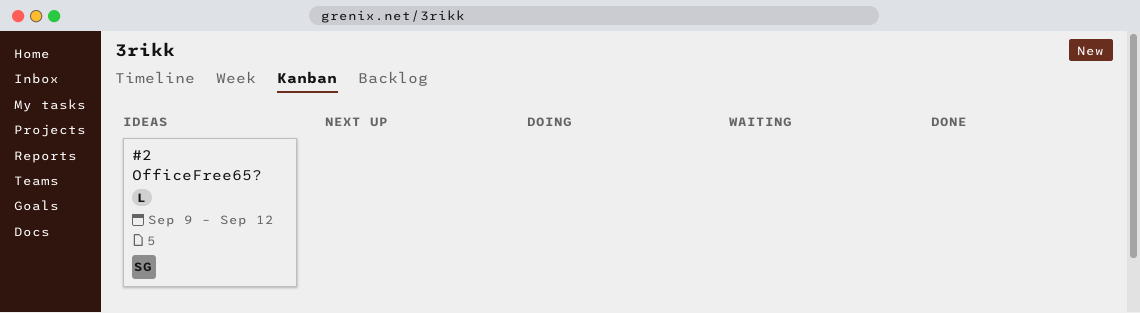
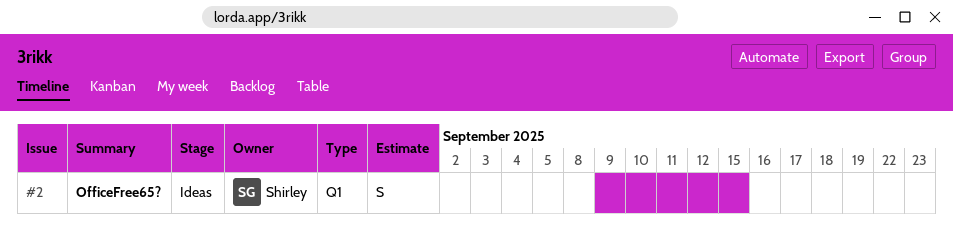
#2, estimate: L -> S
#2, due: Sep 12 -> Sep 15

